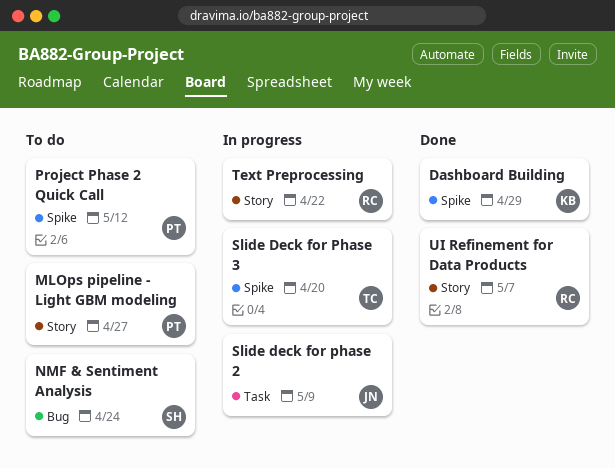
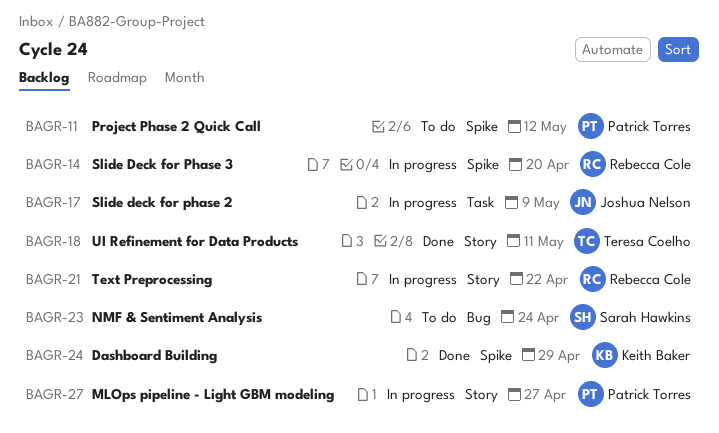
MLOps pipeline - Light GBM modeling, status: To do -> In progress
Slide Deck for Phase 3, owner: Teresa Coelho -> Rebecca Cole
UI Refinement for Data Products, owner: Rebecca Cole -> Teresa Coelho
UI Refinement for Data Products, due: May 7 -> May 11

